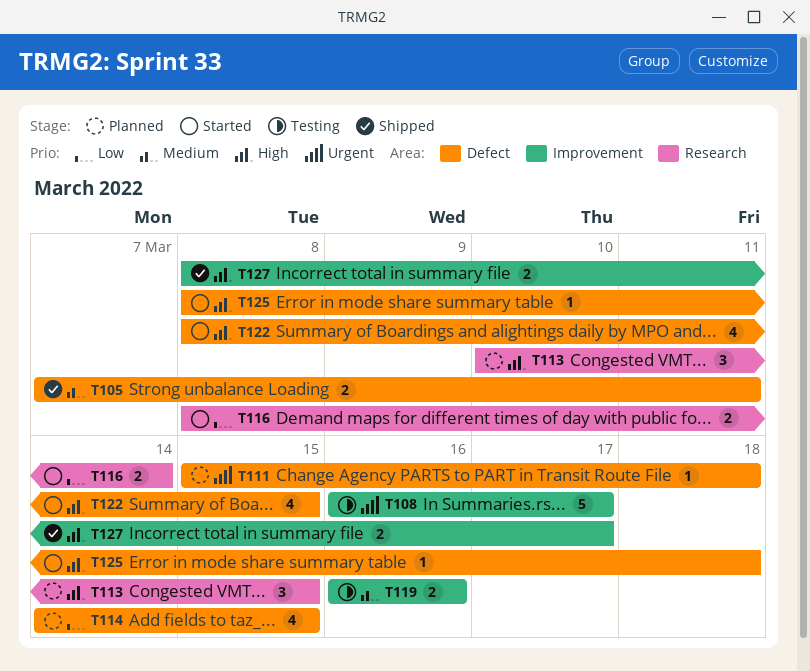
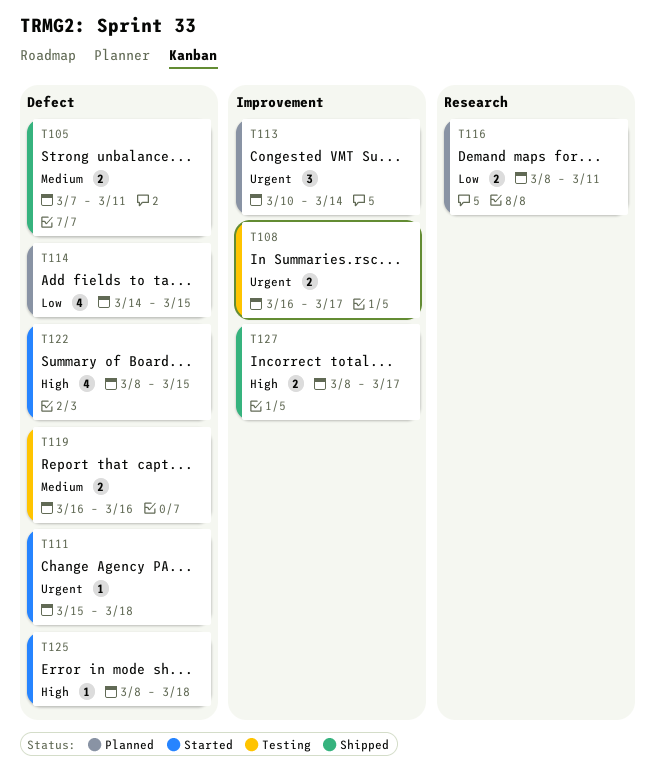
T108, estimate: 5 -> 2
T111, status: Planned -> Started
T113, priority: High -> Urgent
T113, label: Research -> Improvement
T113, due: Mar 15 -> Mar 14
T116, status: Started -> Planned
T116, due: Mar 14 -> Mar 11
T119, label: Improvement -> Defect

